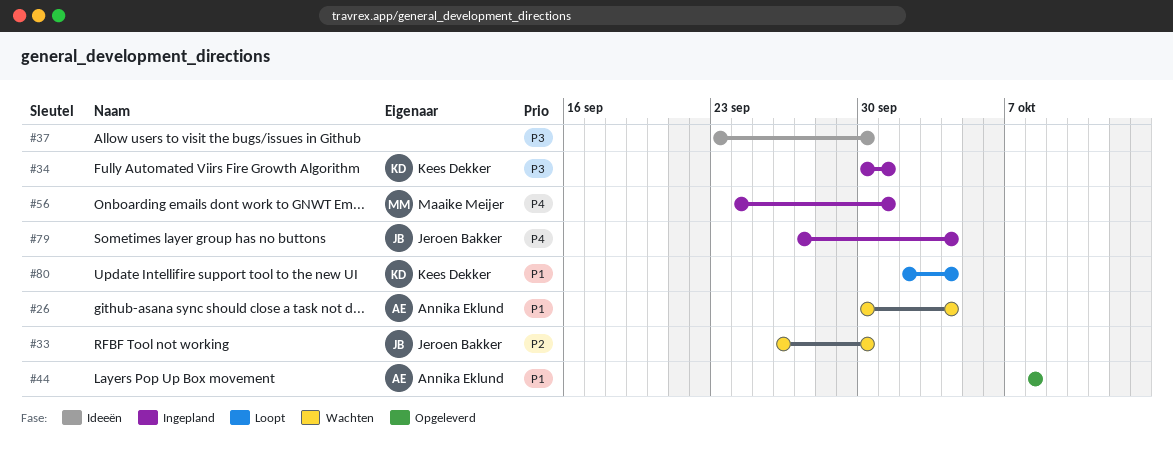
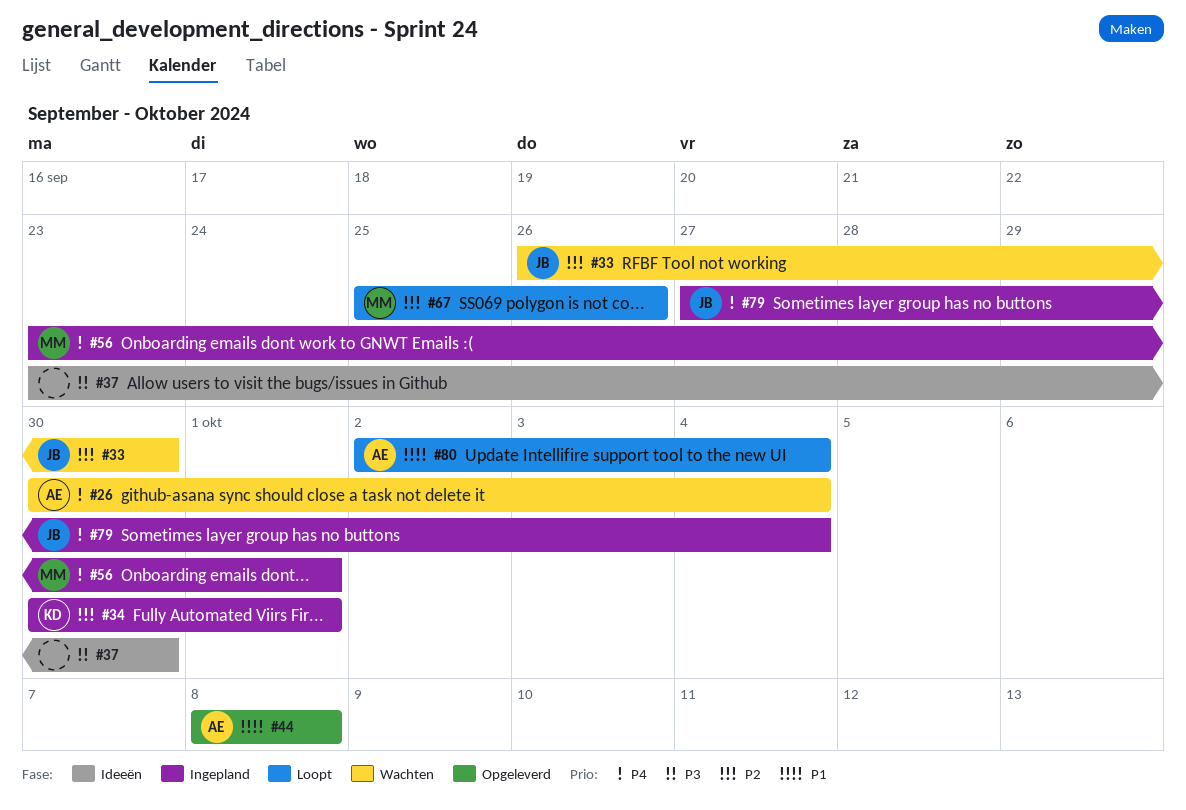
#26, priority: P1 -> P4
#34, priority: P3 -> P2
#56, start: Sep 24 -> Sep 23
#67: none -> present
#80, owner: Kees Dekker -> Annika Eklund

